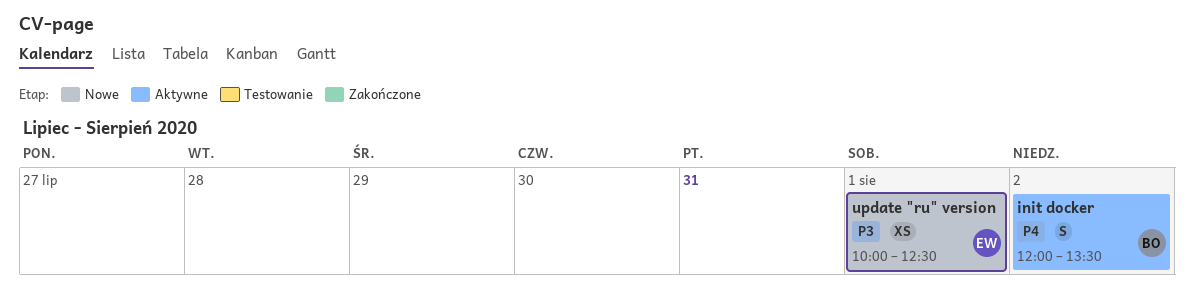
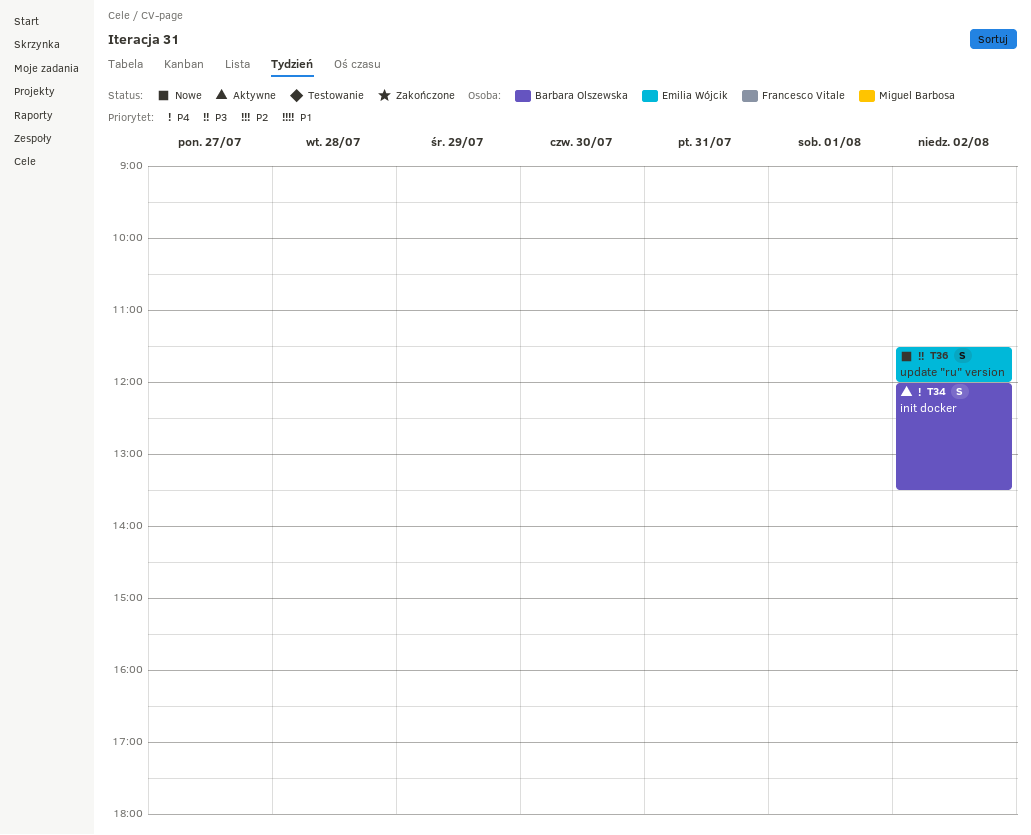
update "ru" version, estimate: XS -> S
update "ru" version, day: Aug 1 -> Aug 2
update "ru" version, begins: 10:00 -> 11:30
update "ru" version, ends: 12:30 -> 12:00

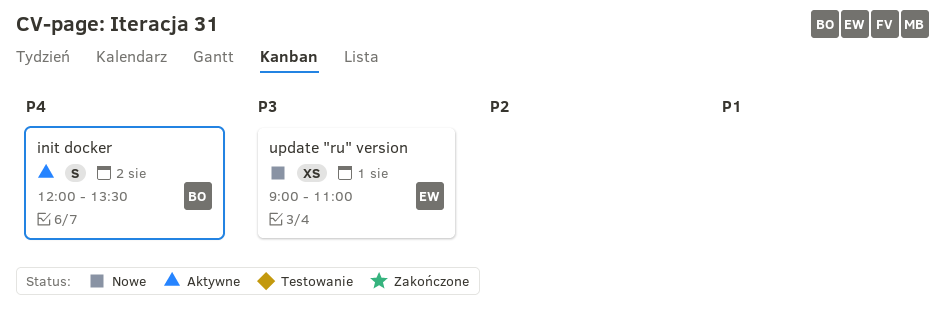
update "ru" version, estimate: S -> XS
update "ru" version, day: Aug 2 -> Aug 1
update "ru" version, begins: 11:30 -> 09:00
update "ru" version, ends: 12:00 -> 11:00

